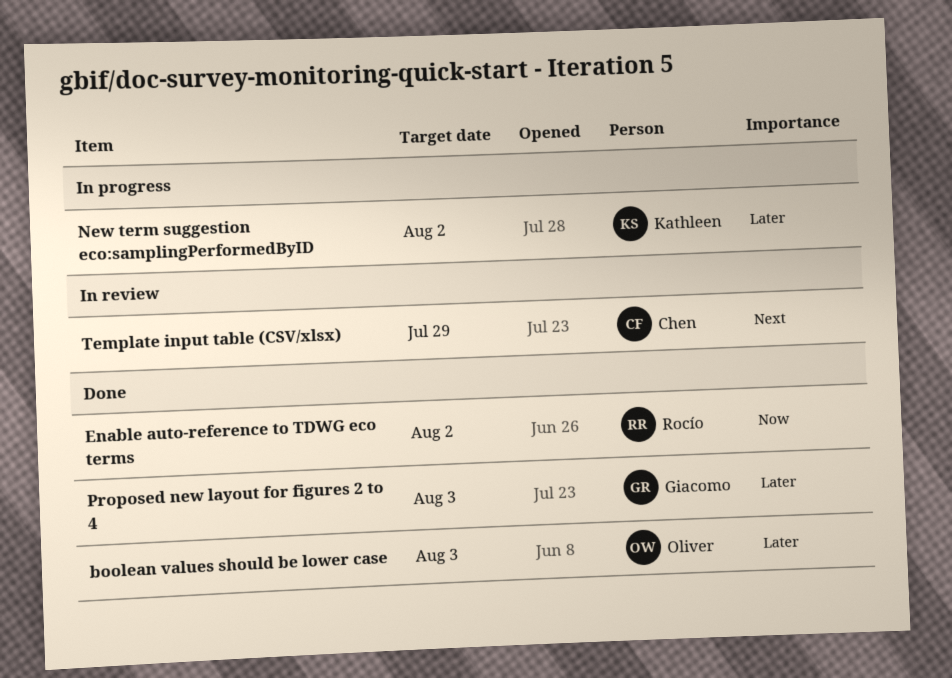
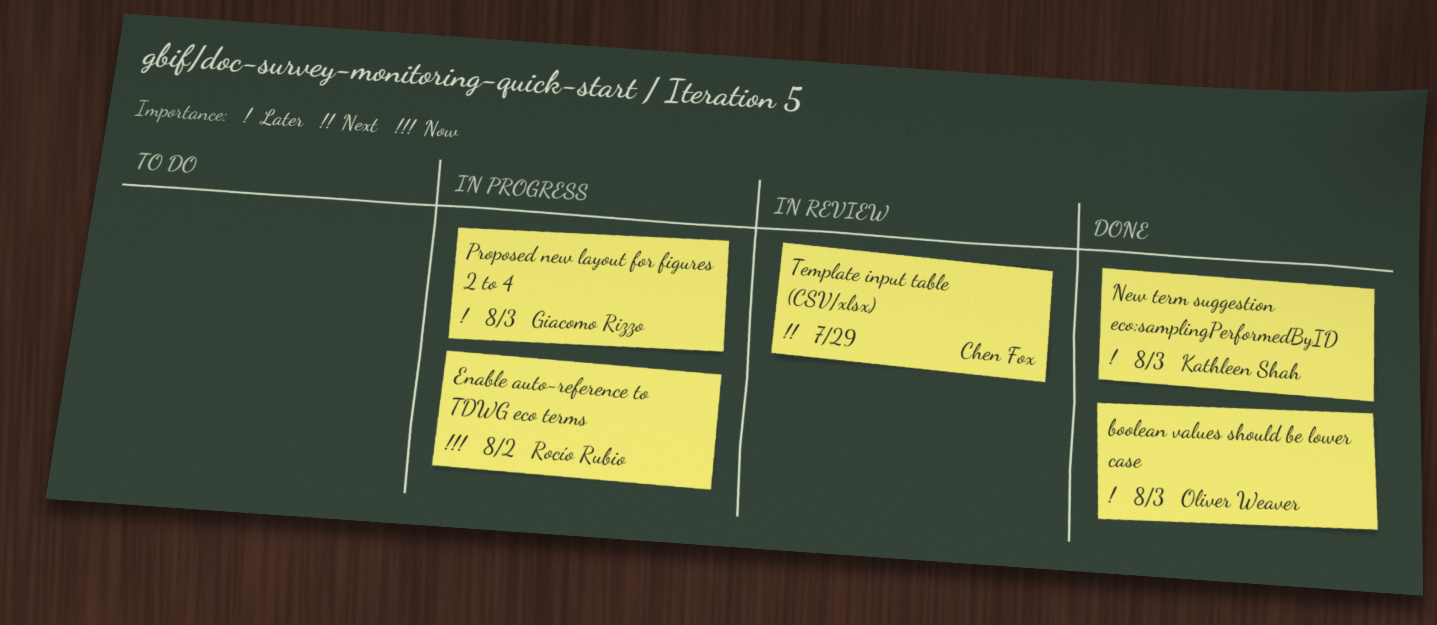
Enable auto-reference to TDWG eco terms, status: Done -> In progress
New term suggestion eco:samplingPerformedByID, status: In progress -> Done
New term suggestion eco:samplingPerformedByID, due: Aug 2 -> Aug 3
Proposed new layout for figures 2 to 4, status: Done -> In progress

